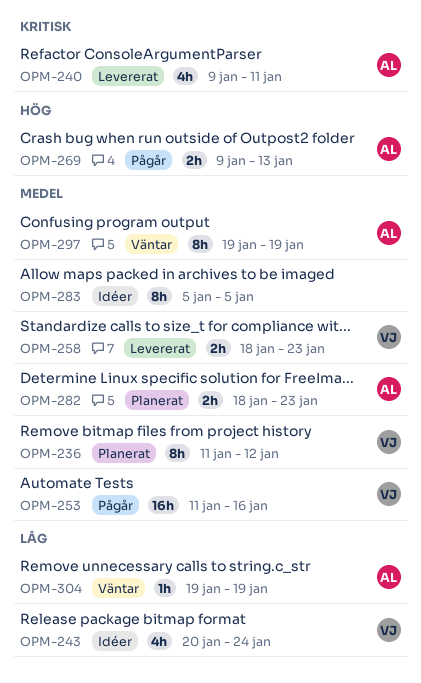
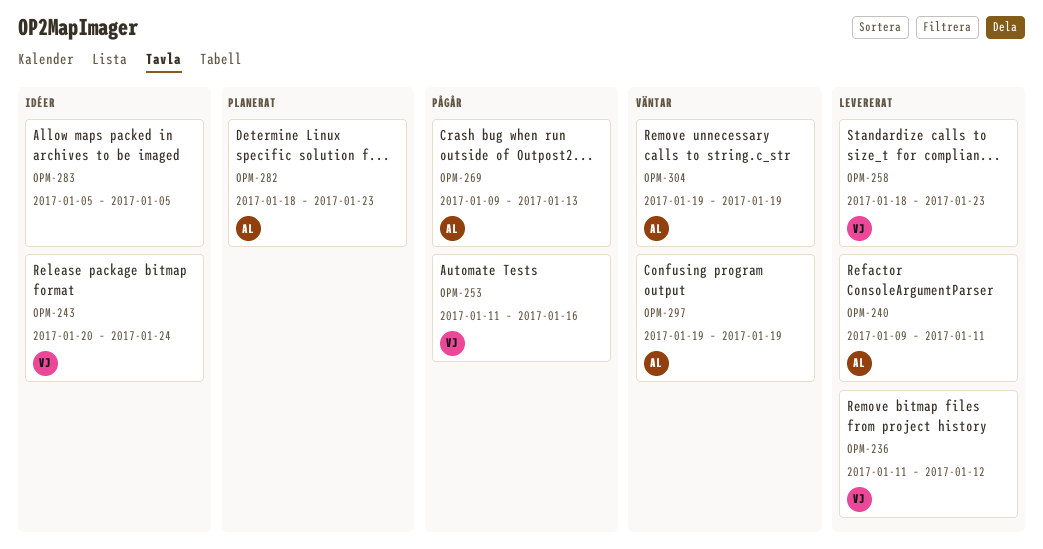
OPM-236, status: Planerat -> Levererat

